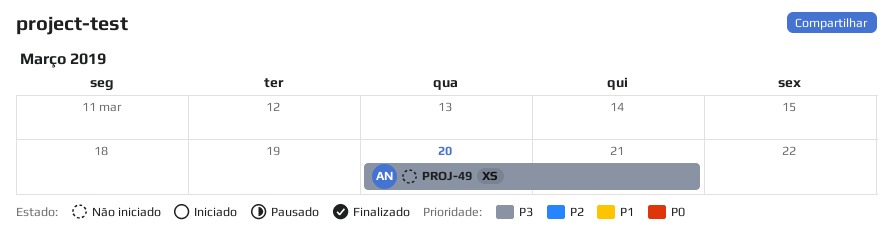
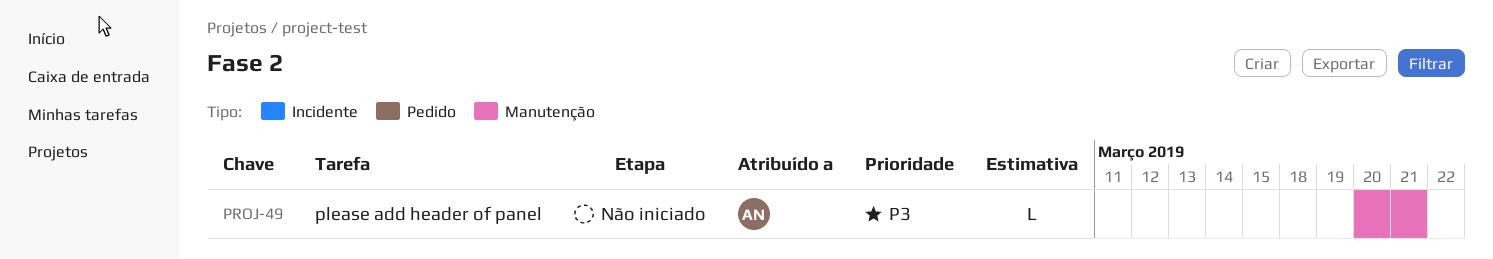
PROJ-49, estimate: XS -> L

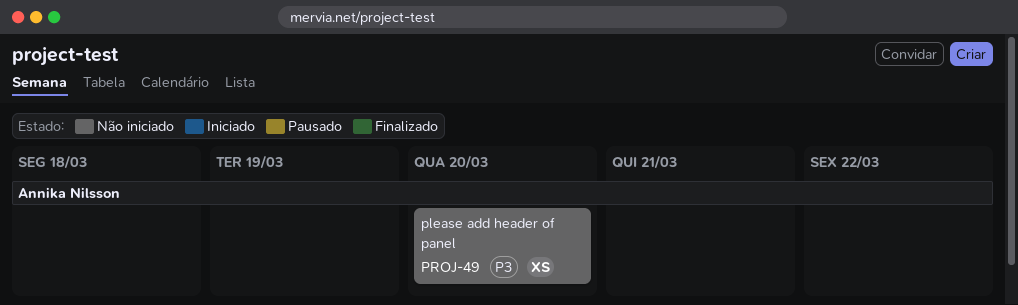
PROJ-49, estimate: L -> XS
PROJ-49, due: Mar 21 -> Mar 20

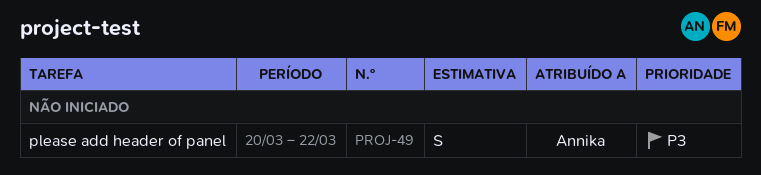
PROJ-49, estimate: XS -> S
PROJ-49, due: Mar 20 -> Mar 22

